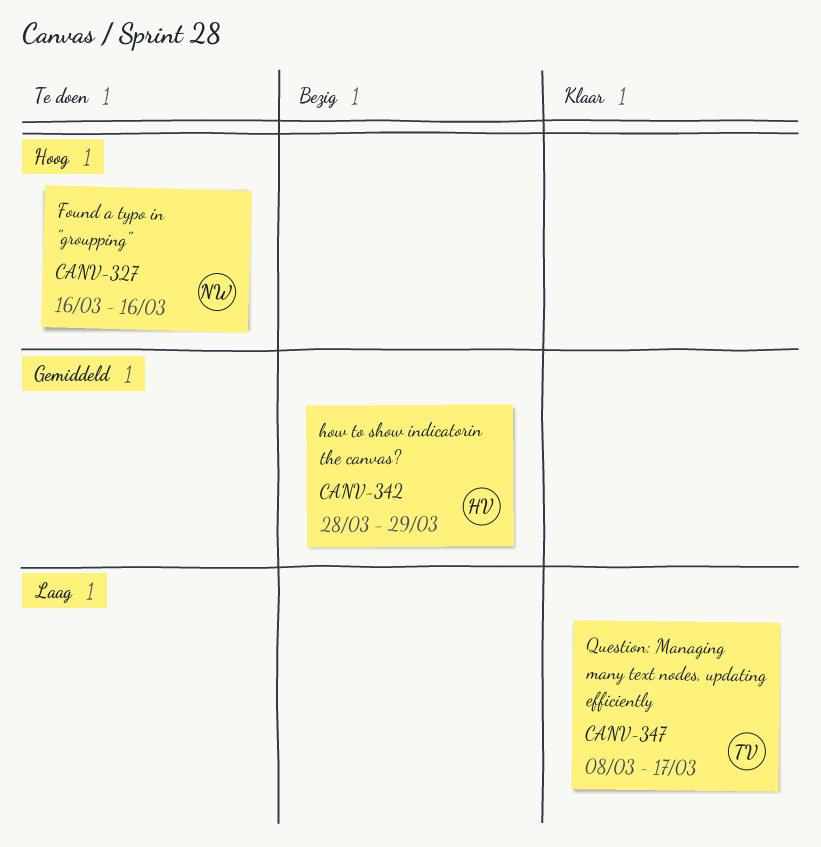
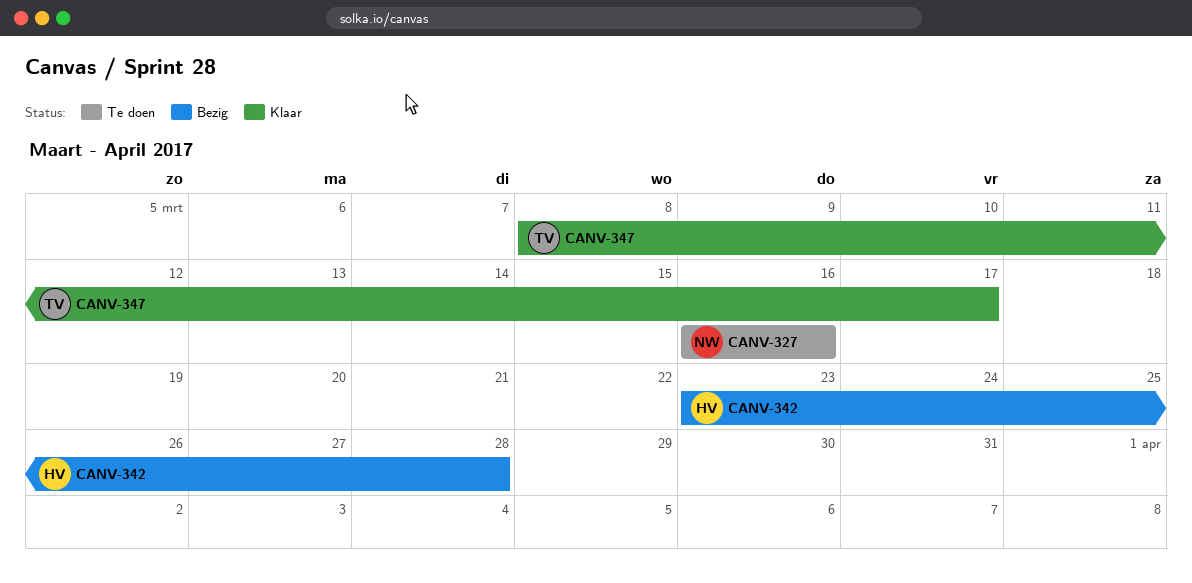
CANV-342, start: Mar 28 -> Mar 23
CANV-342, due: Mar 29 -> Mar 28

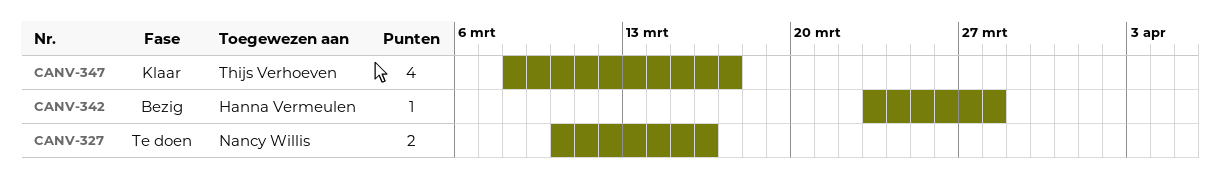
CANV-327, start: Mar 16 -> Mar 10

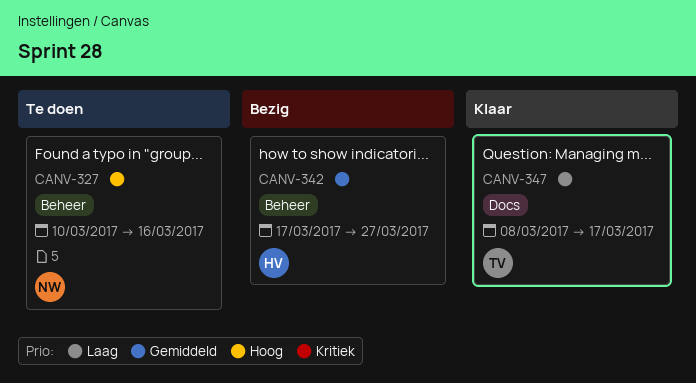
CANV-342, start: Mar 23 -> Mar 17
CANV-342, due: Mar 28 -> Mar 27

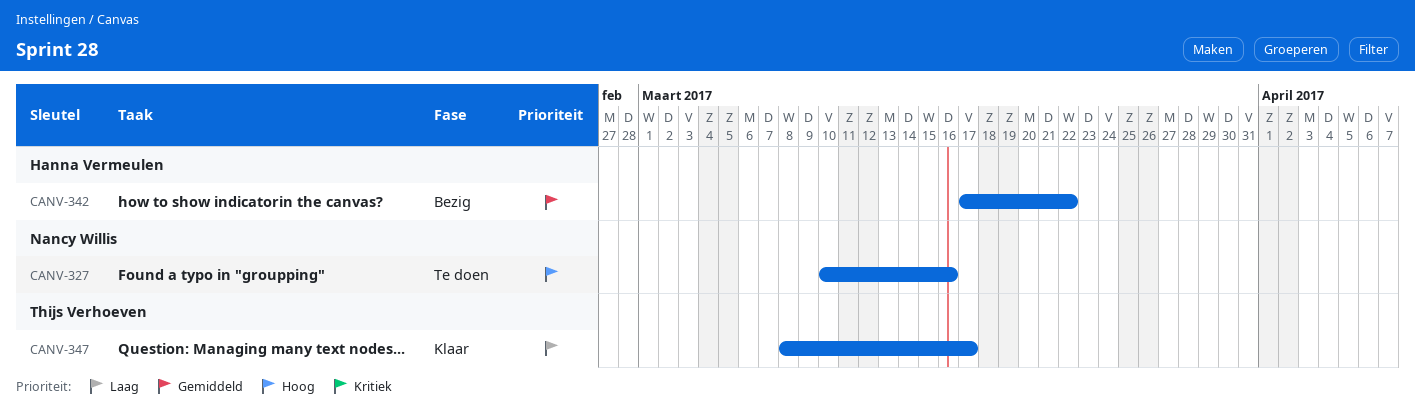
CANV-342, due: Mar 27 -> Mar 22

